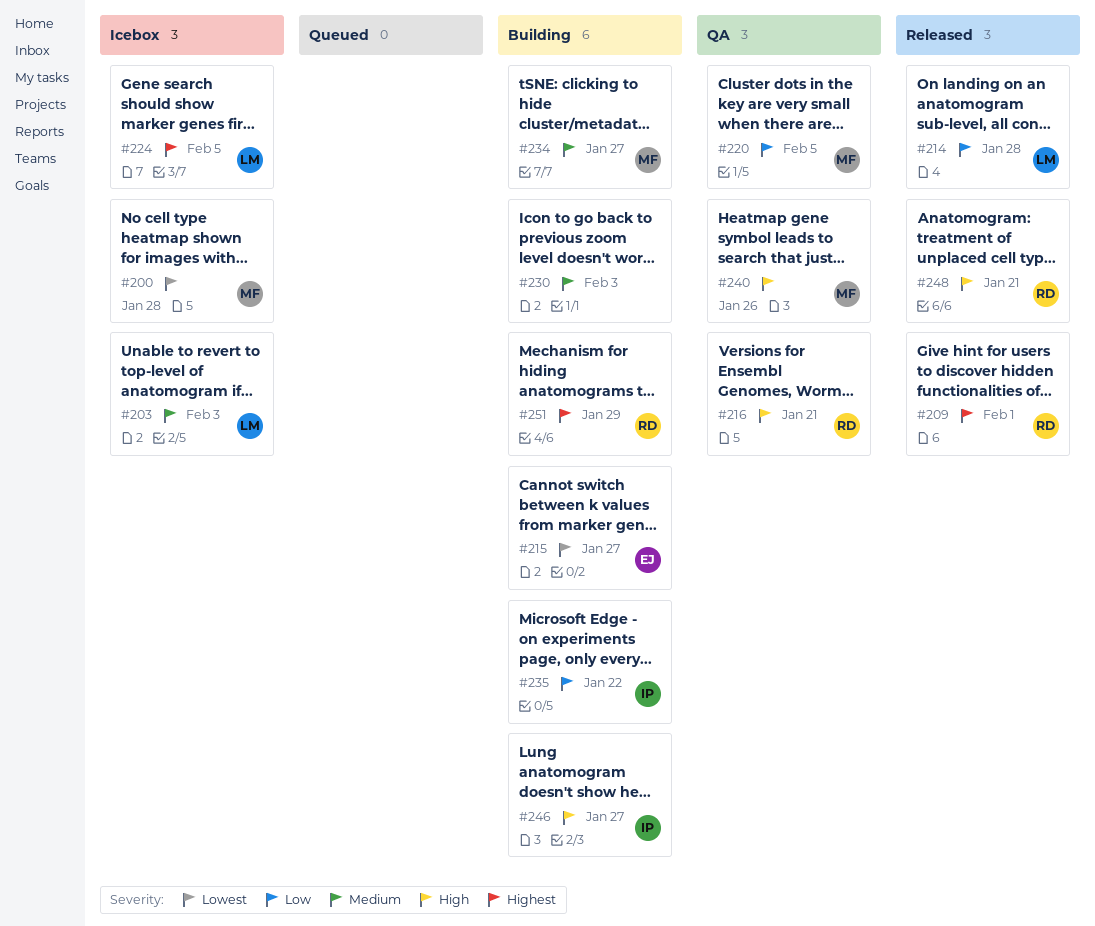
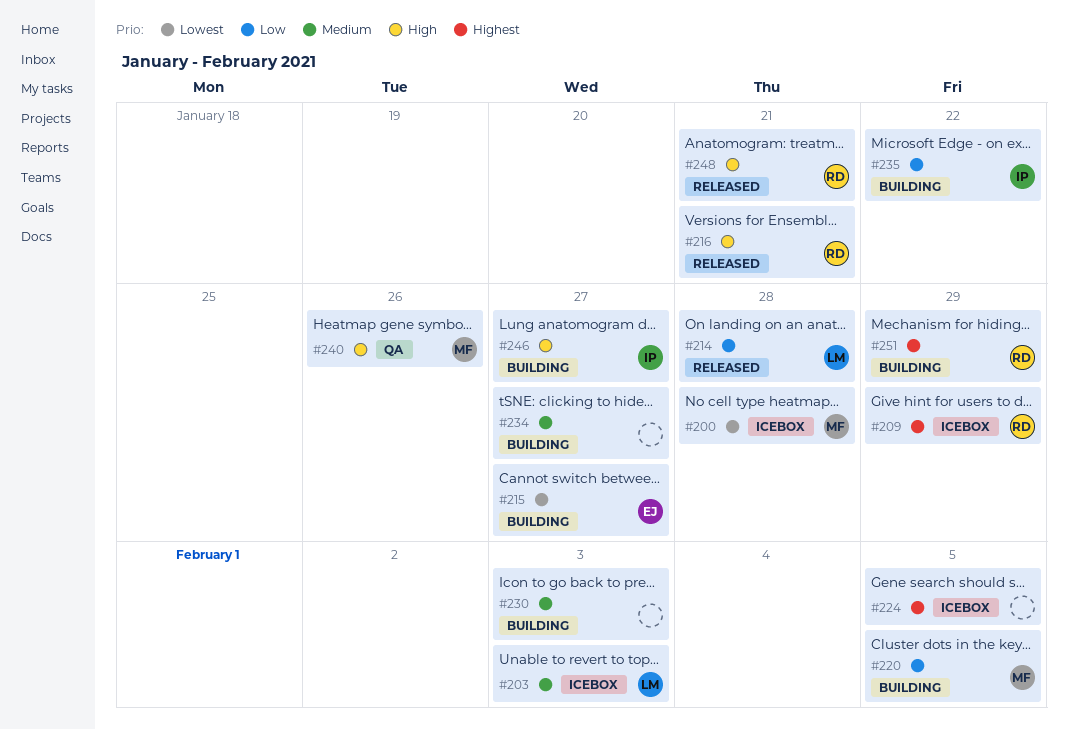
#209, status: Released -> Icebox
#209, due: Feb 1 -> Jan 29
#216, status: QA -> Released
#220, status: QA -> Building
#224, owner: LM -> none
#234, owner: MF -> none

